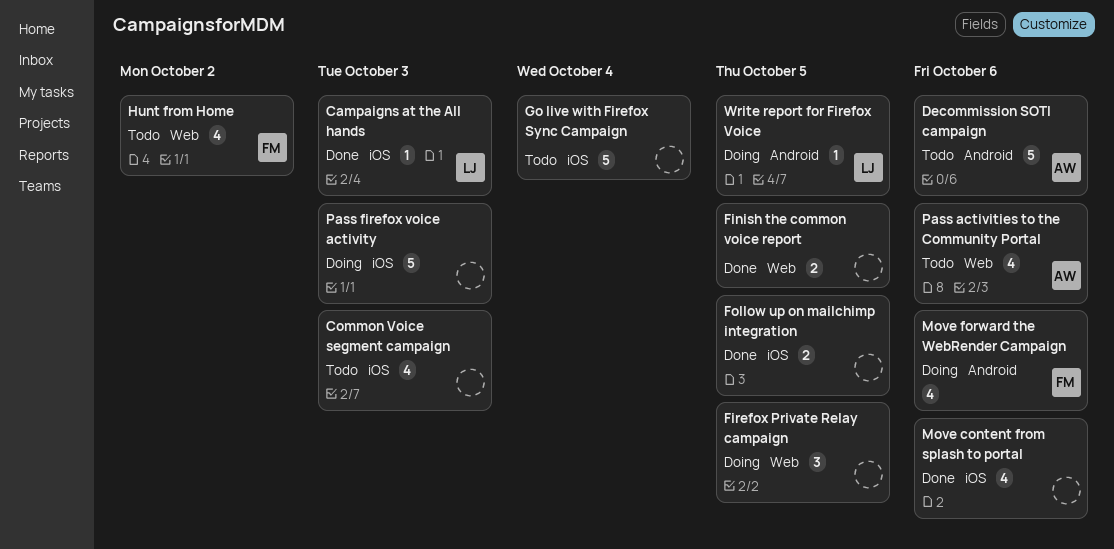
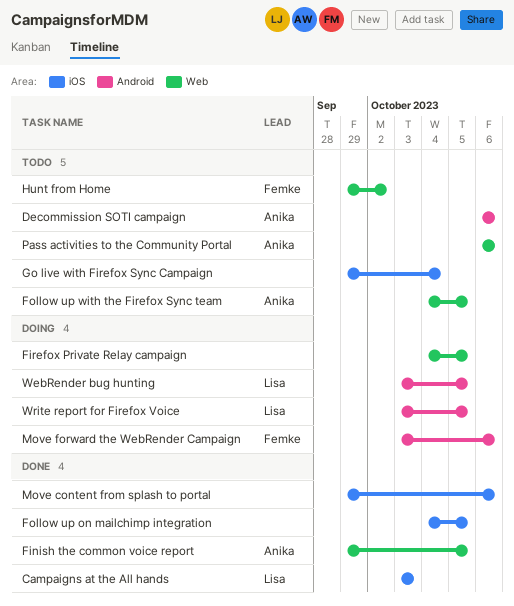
Common Voice segment campaign: present -> none
Finish the common voice report, owner: none -> Anika
Follow up with the Firefox Sync team: none -> present
Pass firefox voice activity: present -> none
WebRender bug hunting: none -> present

